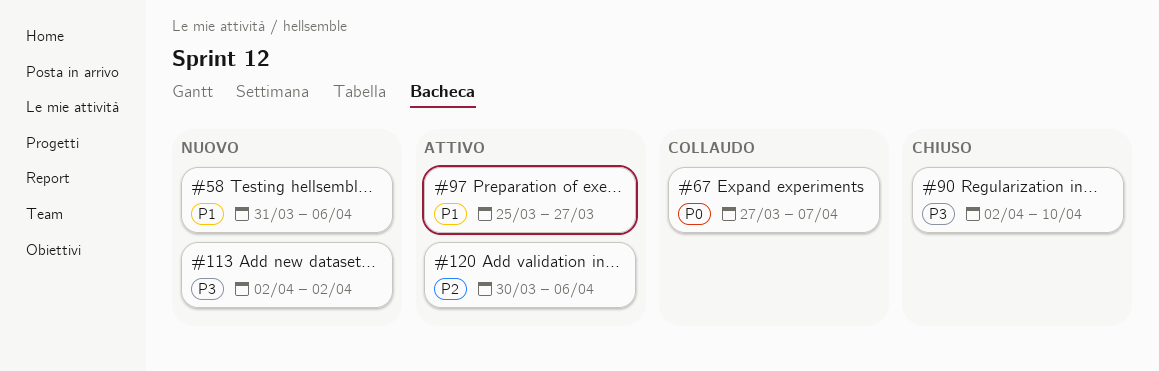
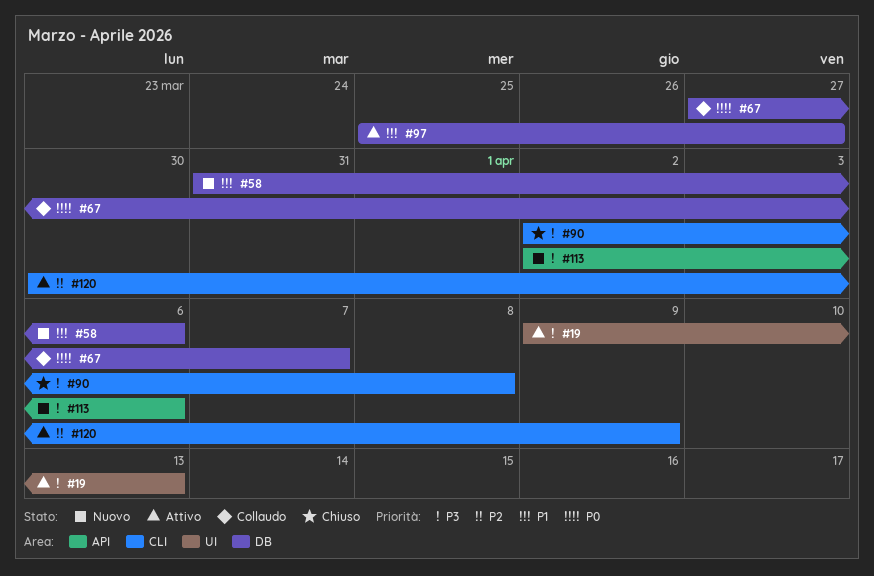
#19: none -> present
#90, due: Apr 10 -> Apr 8
#113, due: Apr 2 -> Apr 6
#120, due: Apr 6 -> Apr 9

